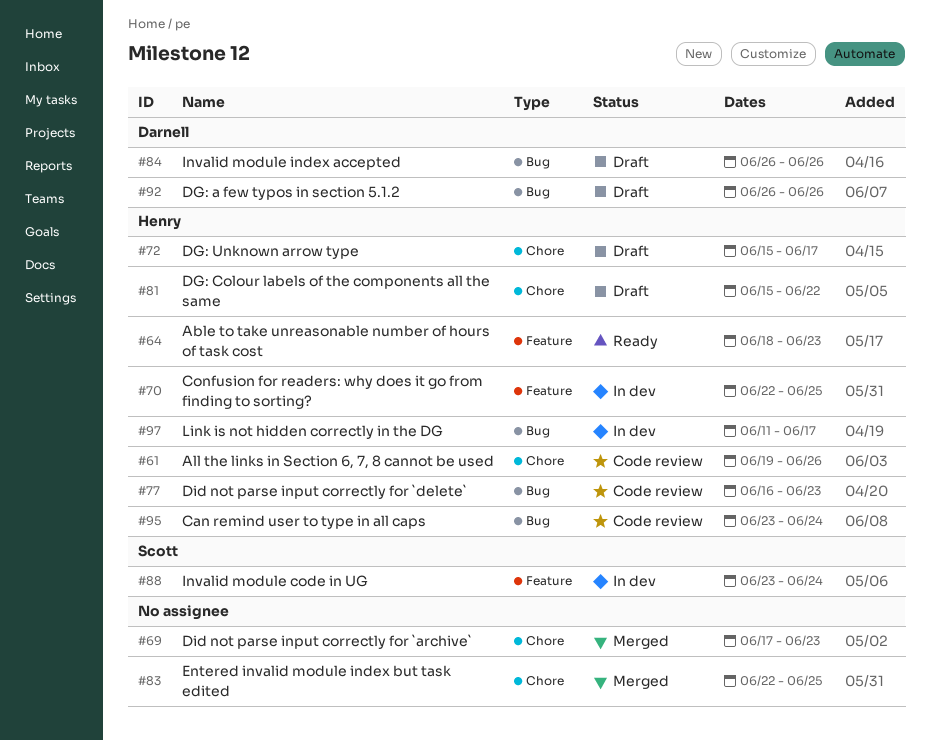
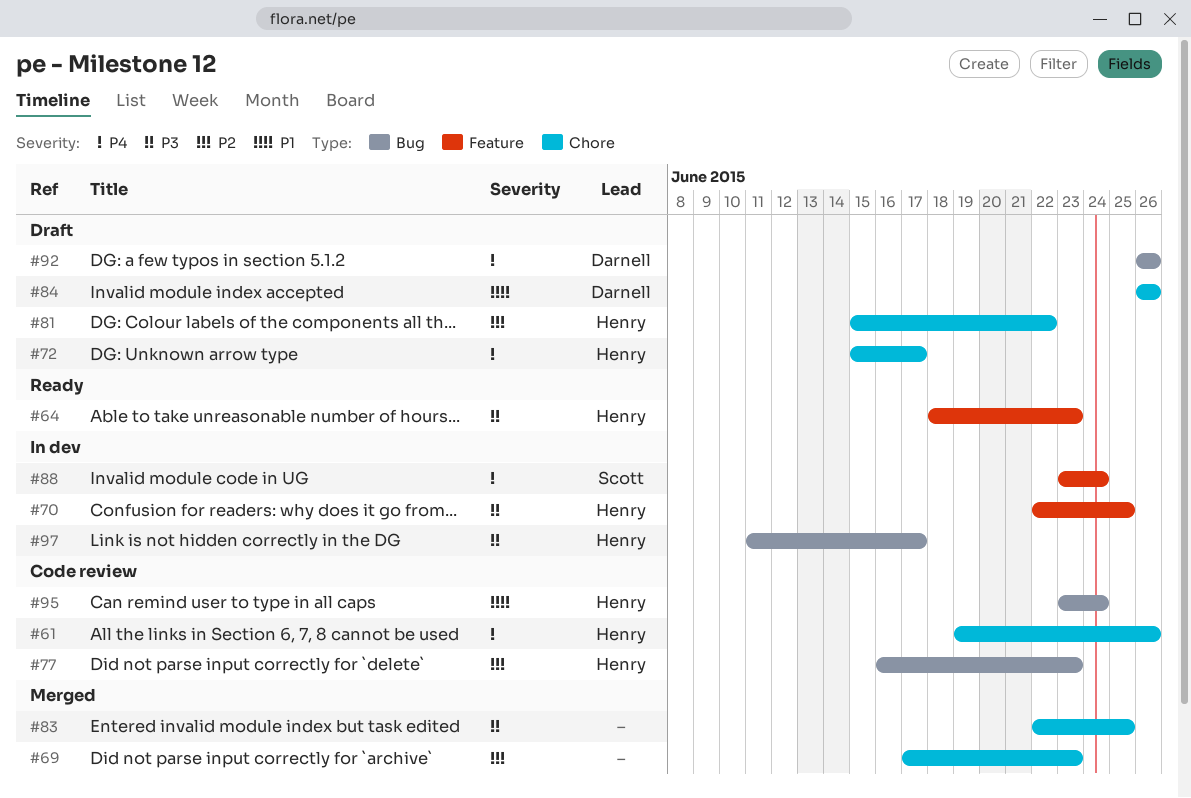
#84, label: Bug -> Chore

